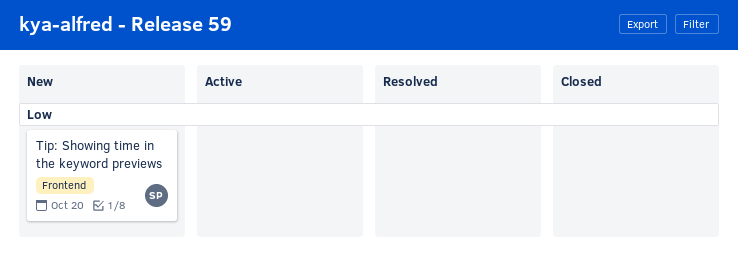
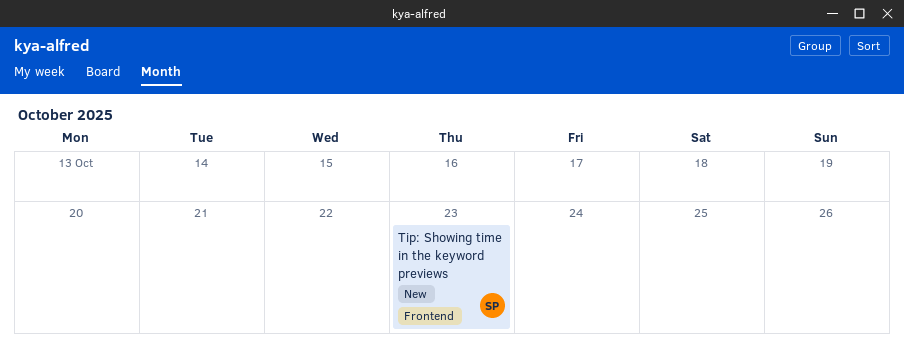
Tip: Showing time in the keyword previews, due: Oct 20 -> Oct 23

